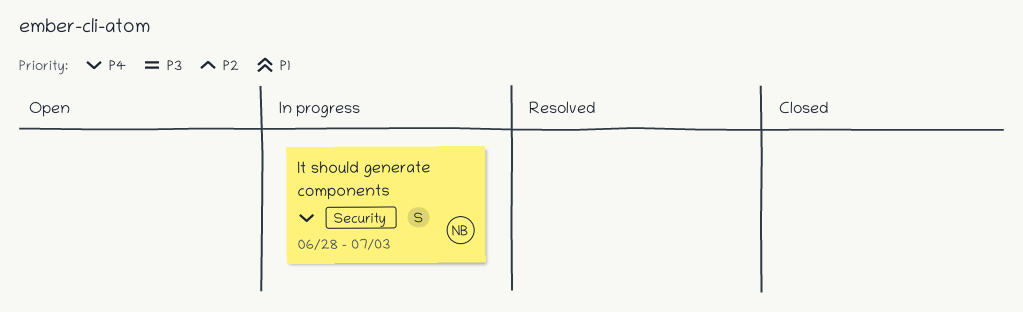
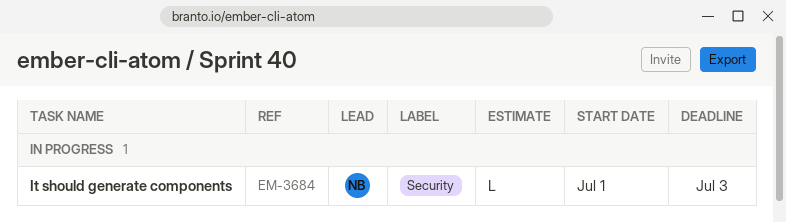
It should generate components, estimate: S -> L
It should generate components, start: Jun 28 -> Jul 1

